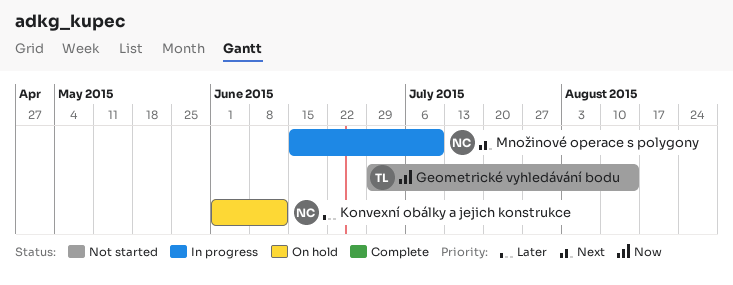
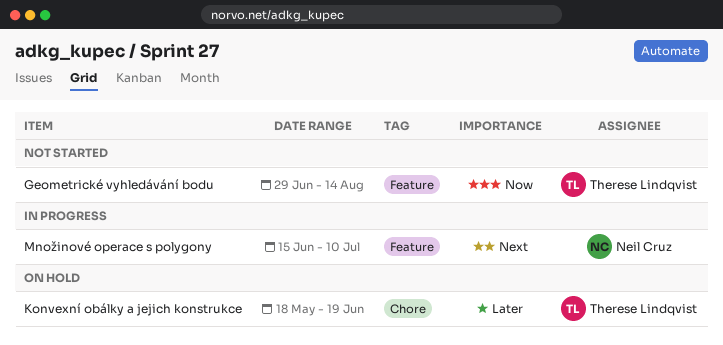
Konvexní obálky a jejich konstrukce, owner: Neil Cruz -> Therese Lindqvist
Konvexní obálky a jejich konstrukce, start: Jun 1 -> May 18
Konvexní obálky a jejich konstrukce, due: Jun 12 -> Jun 19

